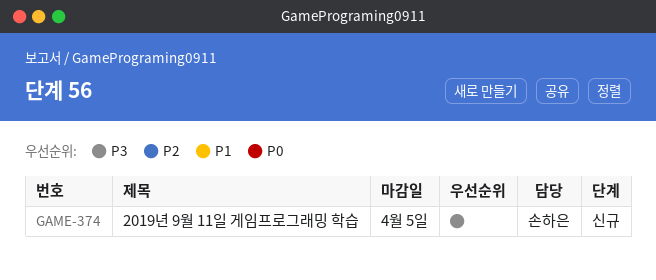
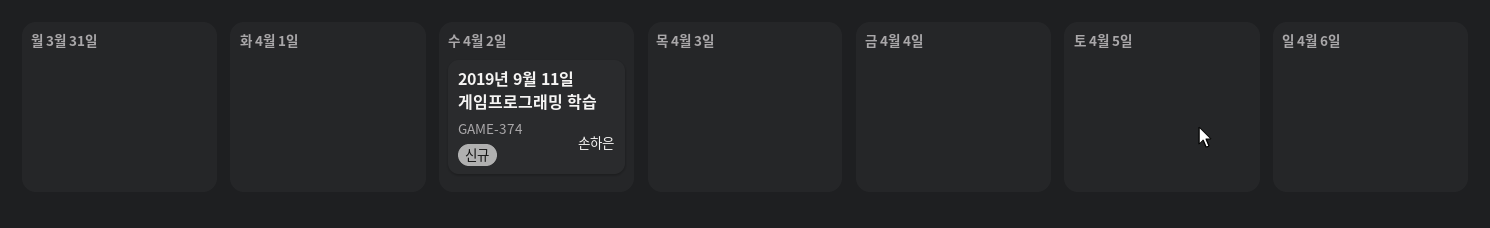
GAME-374, due: Apr 5 -> Apr 2

